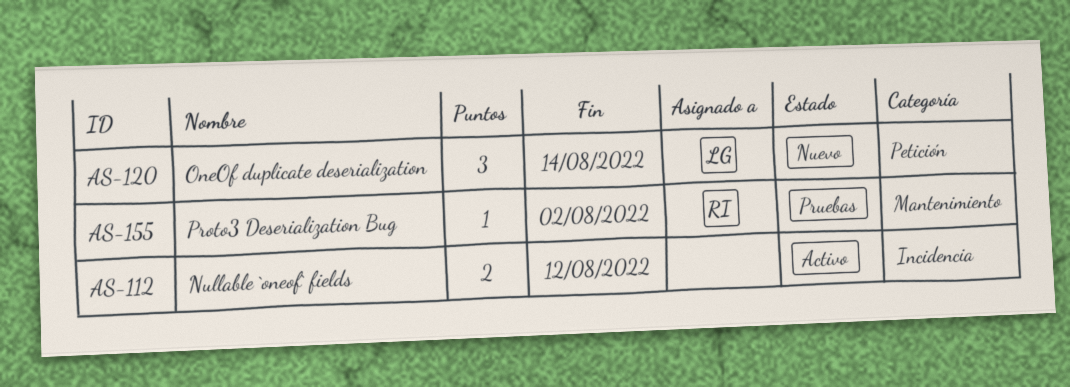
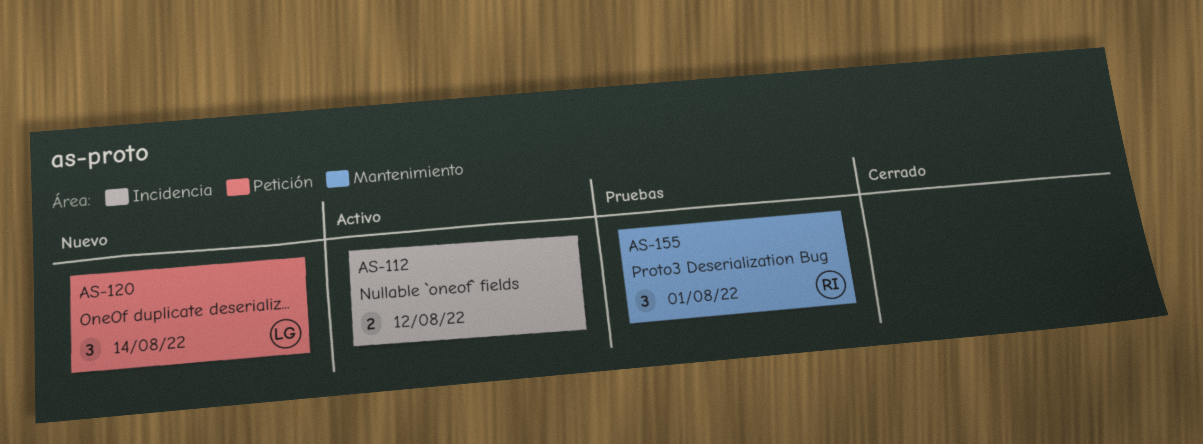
AS-155, estimate: 1 -> 3
AS-155, due: Aug 2 -> Aug 1

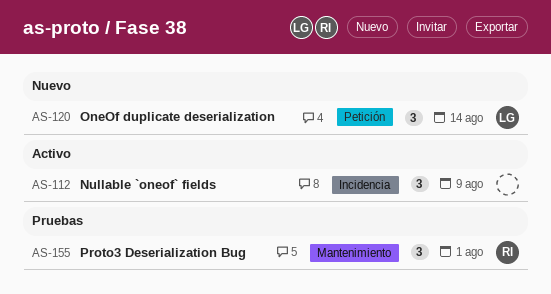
AS-112, estimate: 2 -> 3
AS-112, due: Aug 12 -> Aug 9

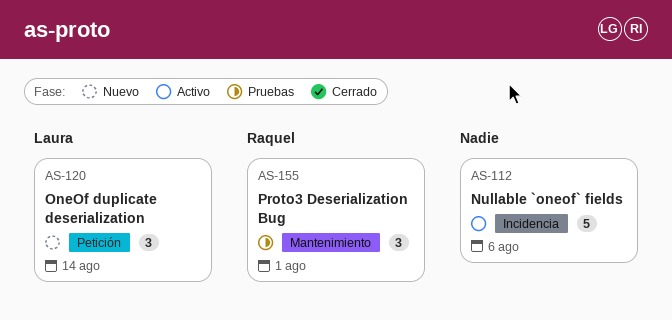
AS-112, estimate: 3 -> 5
AS-112, due: Aug 9 -> Aug 6

